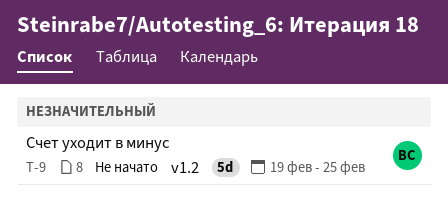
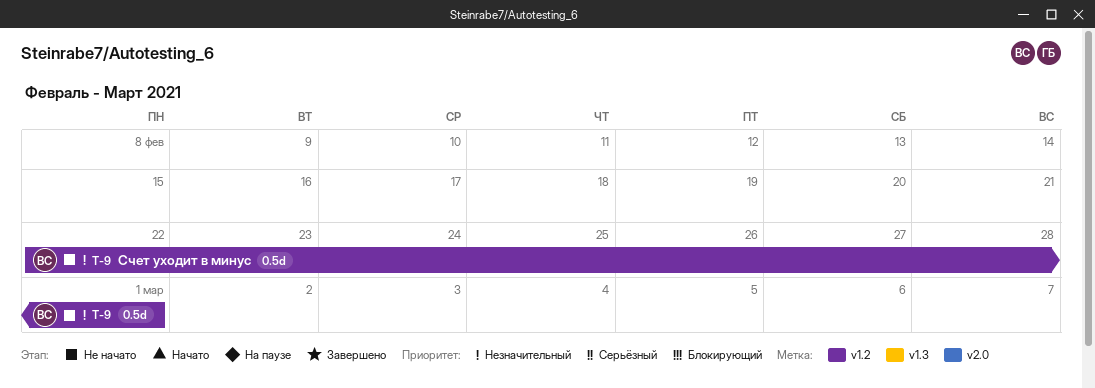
T-9, estimate: 5d -> 0.5d
T-9, start: Feb 19 -> Feb 22
T-9, due: Feb 25 -> Mar 1

